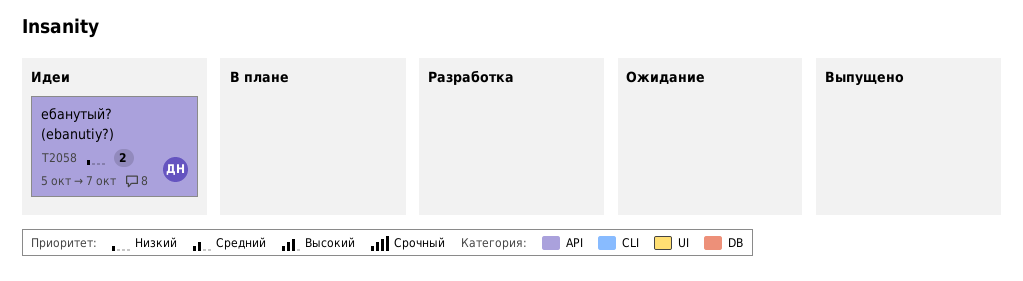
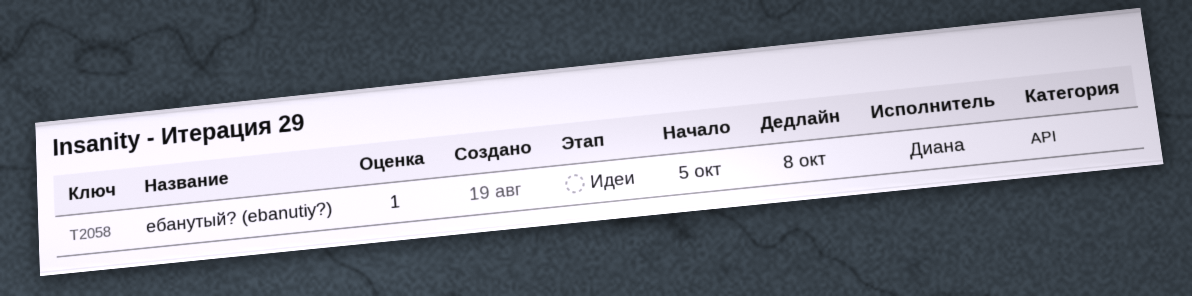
T2058, estimate: 2 -> 1
T2058, due: Oct 7 -> Oct 8

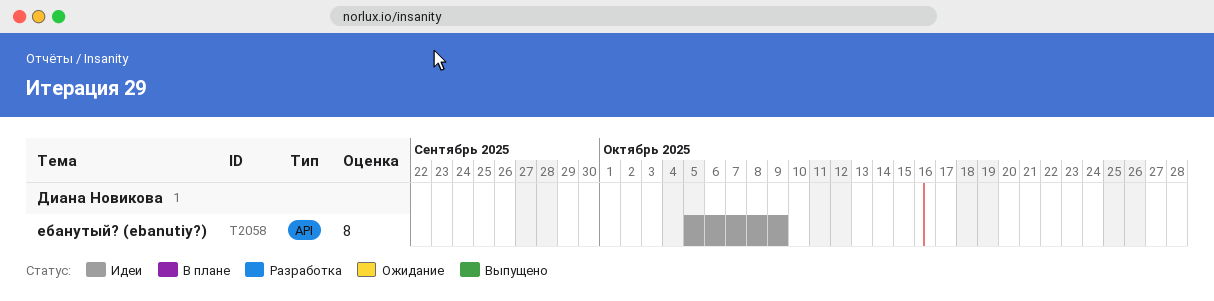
T2058, estimate: 1 -> 8
T2058, due: Oct 8 -> Oct 9

